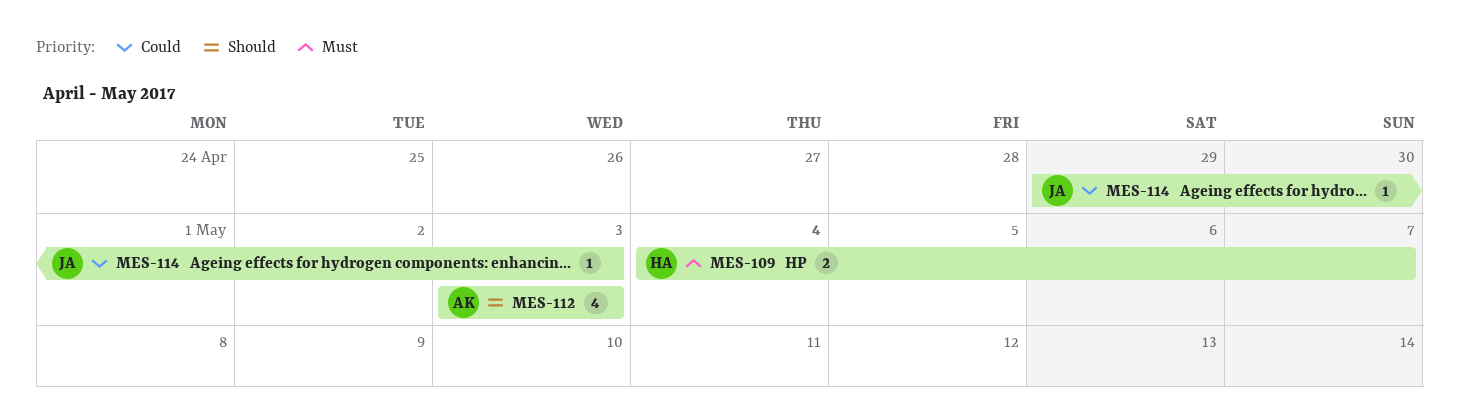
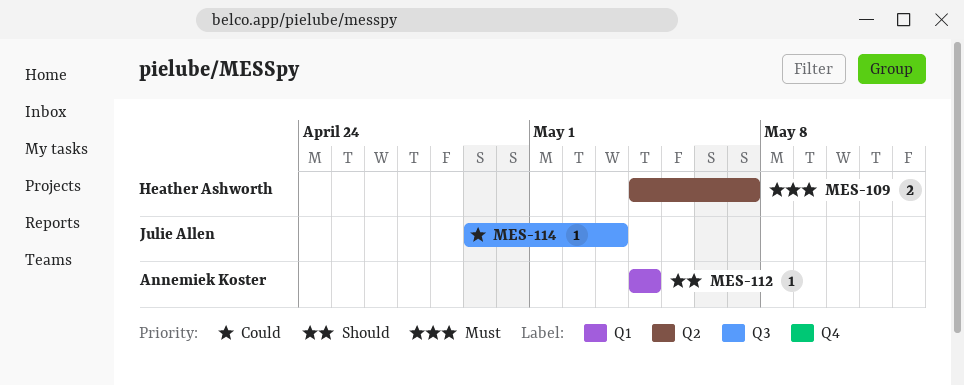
MES-112, estimate: 4 -> 1
MES-112, start: May 3 -> May 4
MES-112, due: May 3 -> May 4

